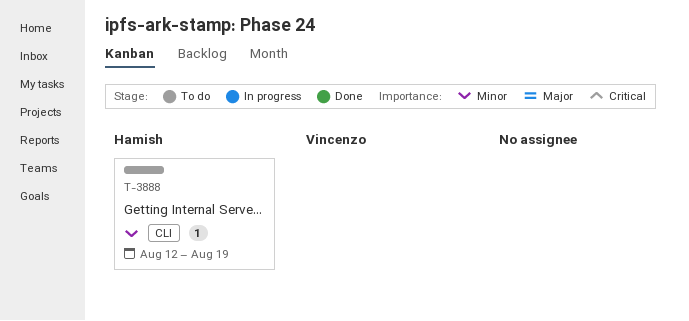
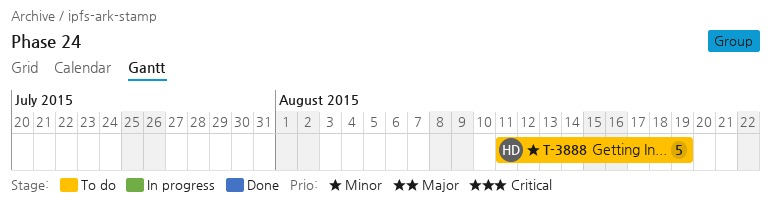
T-3888, estimate: 1 -> 5
T-3888, start: Aug 12 -> Aug 11

